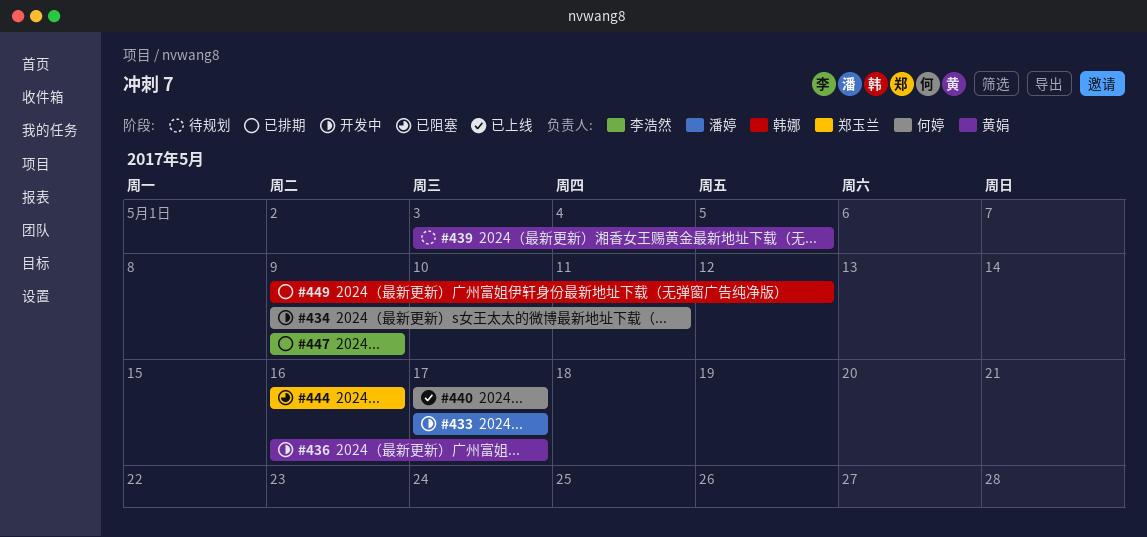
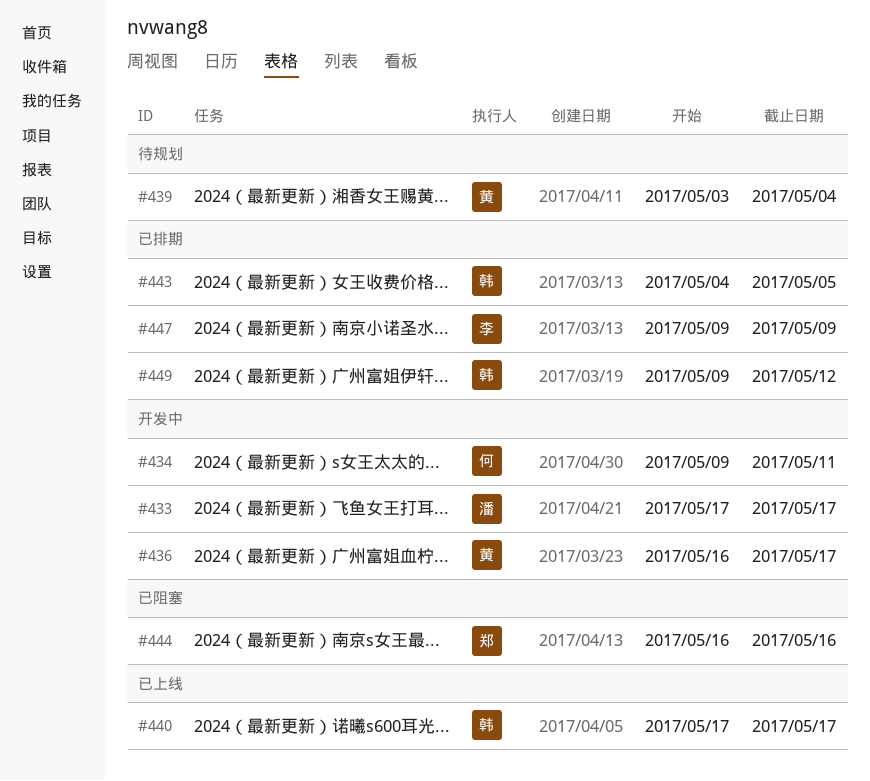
#439, due: May 5 -> May 4
#440, owner: 何婷 -> 韩娜
#443: none -> present

